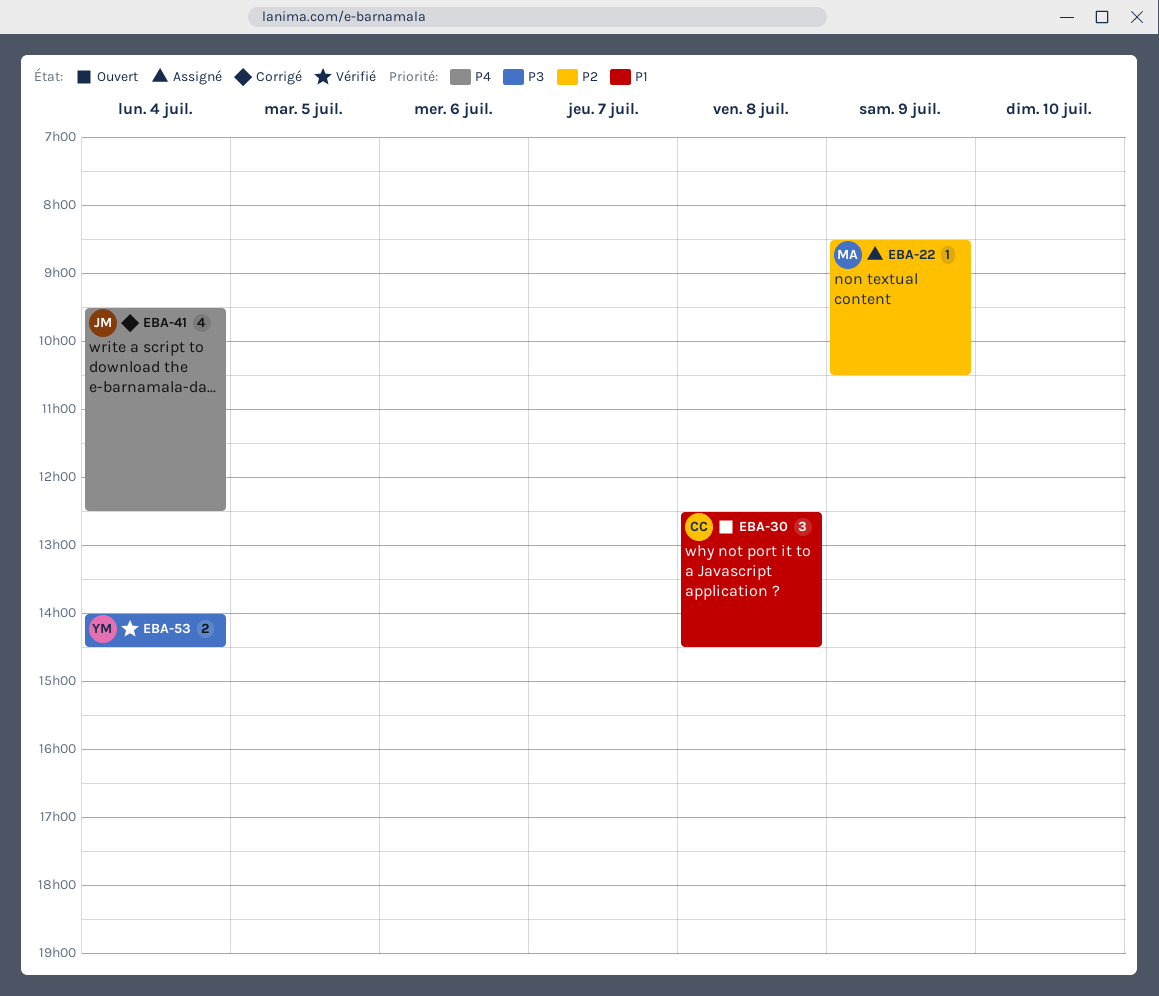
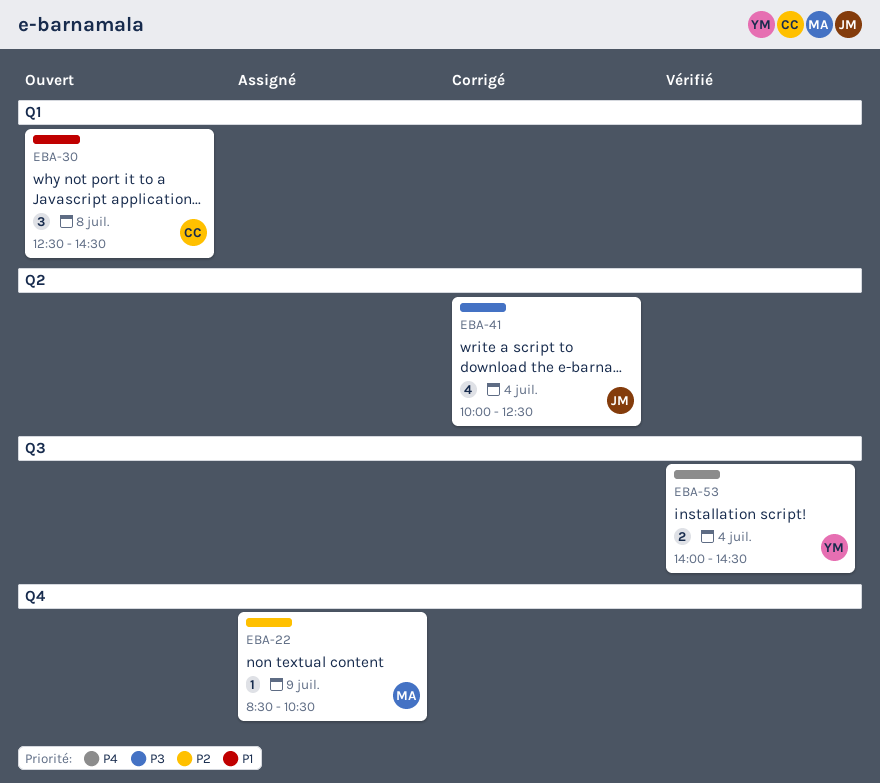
EBA-41, priority: P4 -> P3
EBA-41, begins: 09:30 -> 10:00
EBA-53, priority: P3 -> P4

